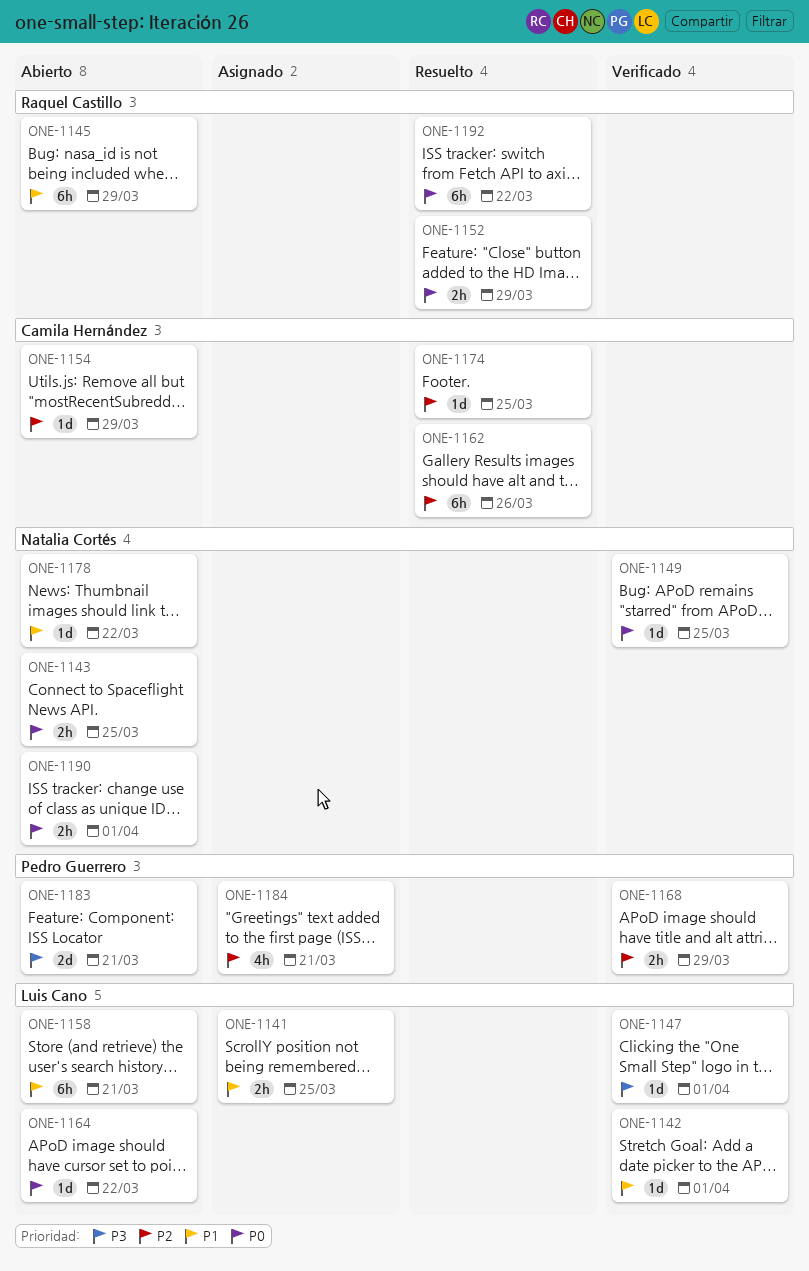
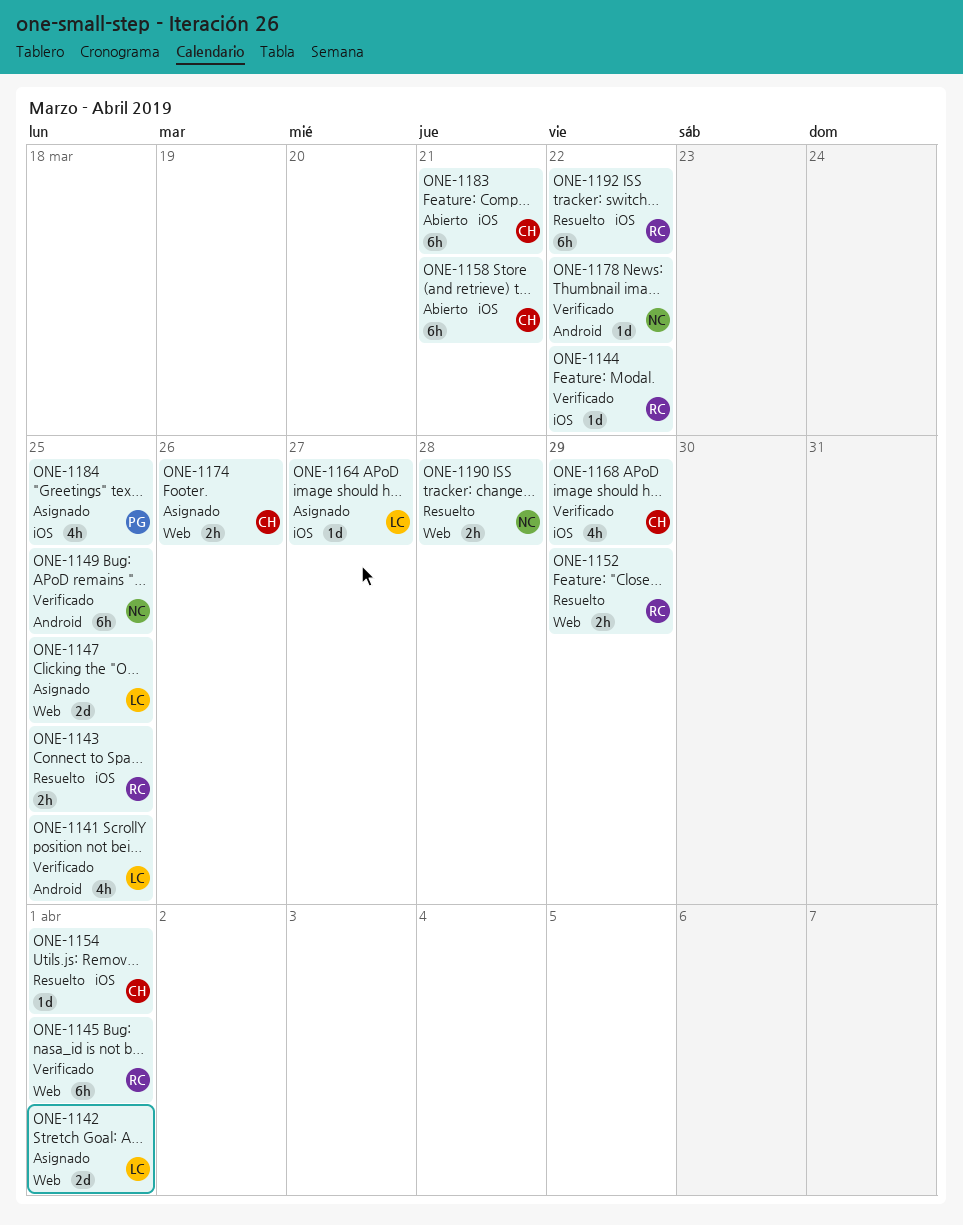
ONE-1141, status: Asignado -> Verificado
ONE-1141, estimate: 2h -> 4h
ONE-1142, status: Verificado -> Asignado
ONE-1142, estimate: 1d -> 2d
ONE-1143, status: Abierto -> Resuelto
ONE-1143, owner: Natalia Cortés -> Raquel Castillo
ONE-1144: none -> present
ONE-1145, status: Abierto -> Verificado
ONE-1145, due: Mar 29 -> Apr 1
ONE-1147, status: Verificado -> Asignado
ONE-1147, estimate: 1d -> 2d
ONE-1147, due: Apr 1 -> Mar 25
ONE-1149, estimate: 1d -> 6h
ONE-1154, status: Abierto -> Resuelto
ONE-1154, due: Mar 29 -> Apr 1
ONE-1158, owner: Luis Cano -> Camila Hernández
ONE-1162: present -> none
ONE-1164, status: Abierto -> Asignado
ONE-1164, due: Mar 22 -> Mar 27
ONE-1168, owner: Pedro Guerrero -> Camila Hernández
ONE-1168, estimate: 2h -> 4h
ONE-1174, status: Resuelto -> Asignado
ONE-1174, estimate: 1d -> 2h
ONE-1174, due: Mar 25 -> Mar 26
ONE-1178, status: Abierto -> Verificado
ONE-1183, owner: Pedro Guerrero -> Camila Hernández
ONE-1183, estimate: 2d -> 6h
ONE-1184, due: Mar 21 -> Mar 25
ONE-1190, status: Abierto -> Resuelto
ONE-1190, due: Apr 1 -> Mar 28

